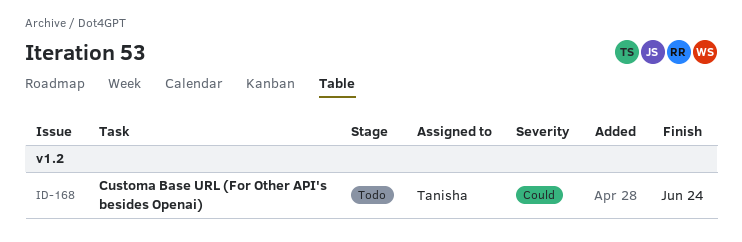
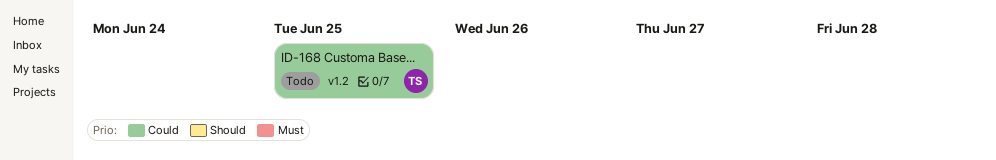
ID-168, due: Jun 24 -> Jun 25

